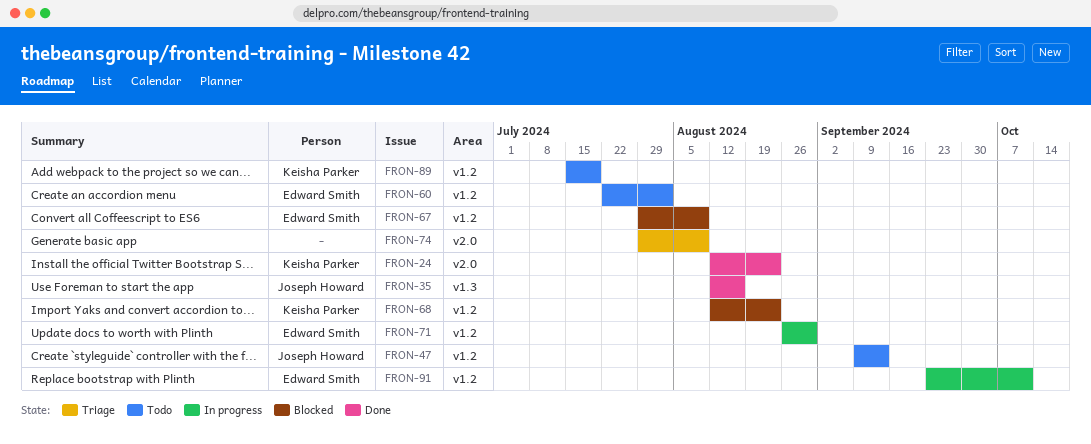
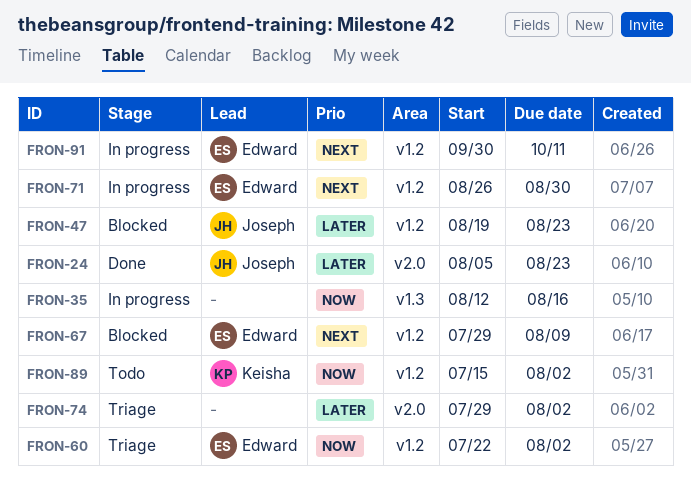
FRON-24, owner: Keisha Parker -> Joseph Howard
FRON-24, start: Aug 12 -> Aug 5
FRON-35, status: Done -> In progress
FRON-35, owner: Joseph Howard -> none
FRON-47, status: Todo -> Blocked
FRON-47, start: Sep 9 -> Aug 19
FRON-47, due: Sep 13 -> Aug 23
FRON-60, status: Todo -> Triage
FRON-68: present -> none
FRON-74, due: Aug 9 -> Aug 2
FRON-89, due: Jul 19 -> Aug 2
FRON-91, start: Sep 23 -> Sep 30

